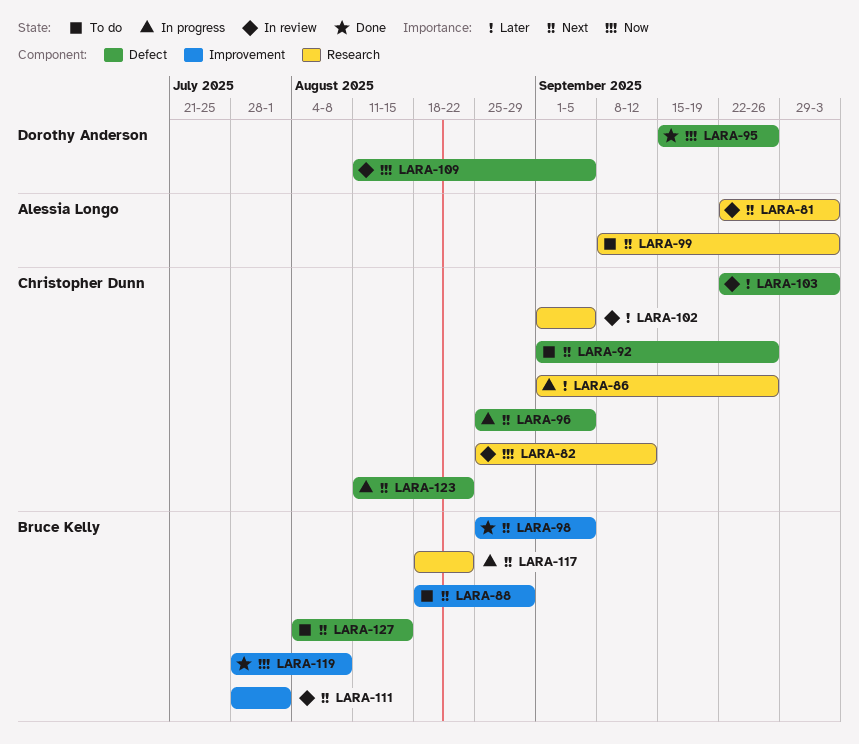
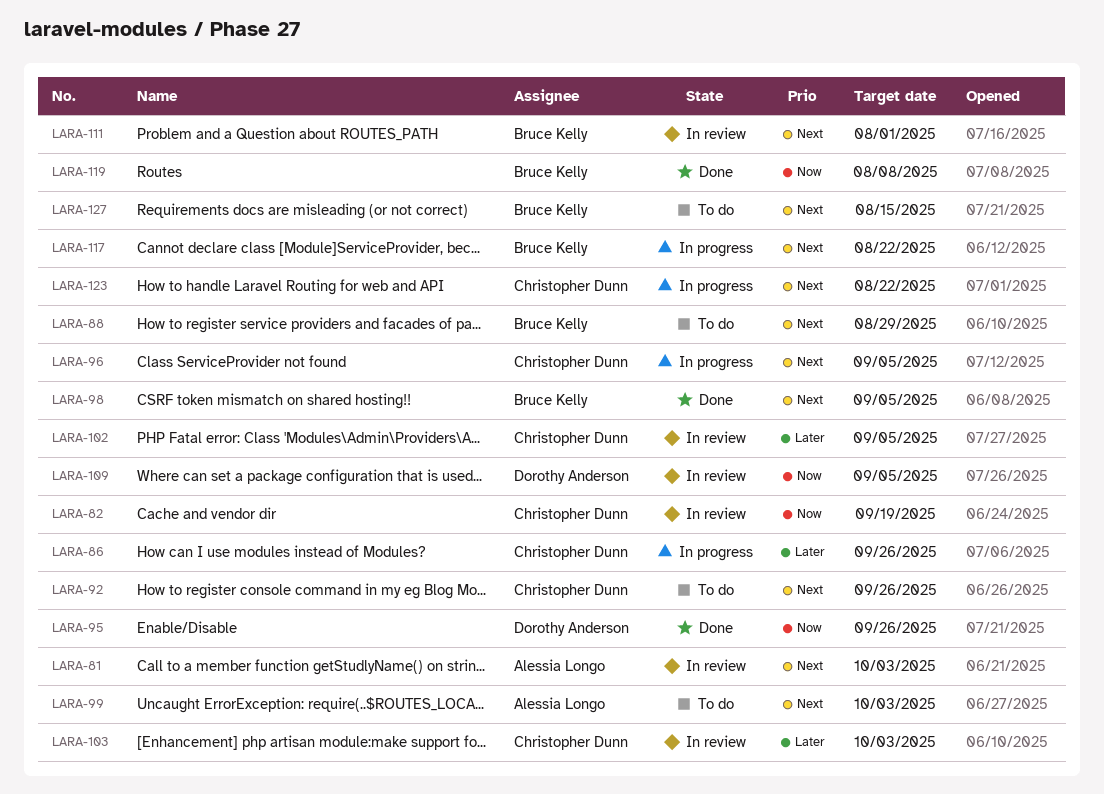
LARA-82, due: Sep 12 -> Sep 19

